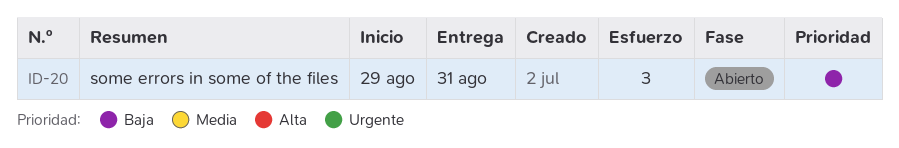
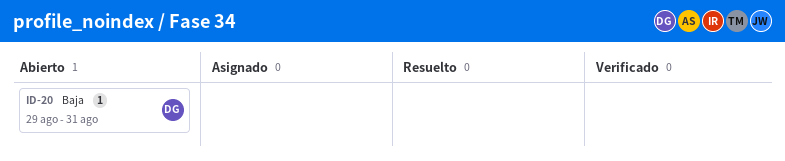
ID-20, estimate: 3 -> 1

